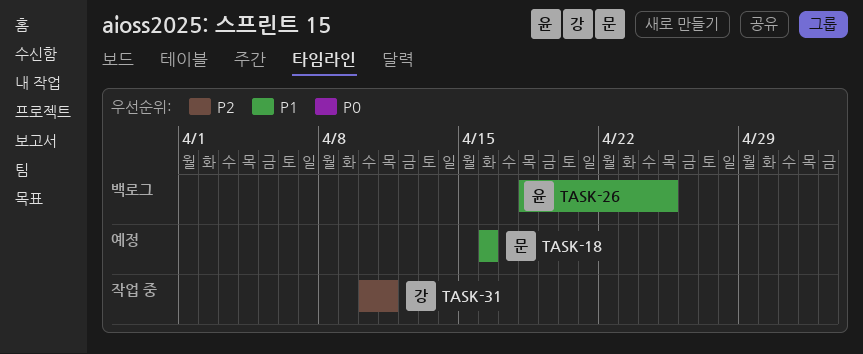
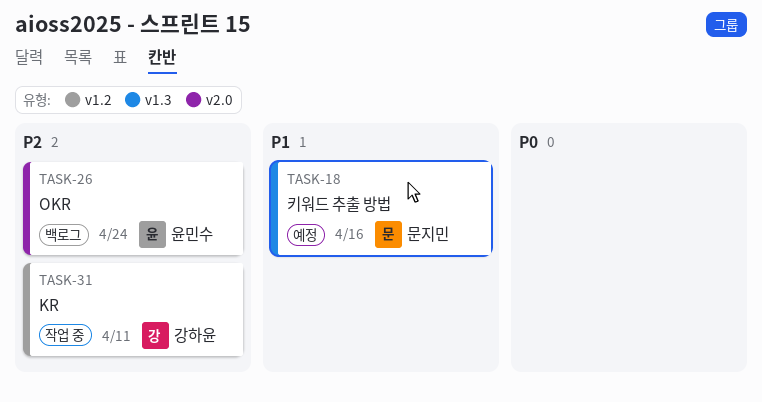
TASK-26, priority: P1 -> P2
TASK-26, due: Apr 25 -> Apr 24

